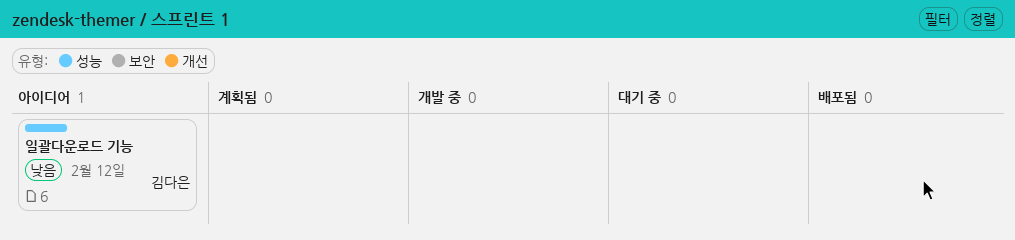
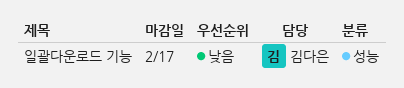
일괄다운로드 기능, due: Feb 12 -> Feb 17

